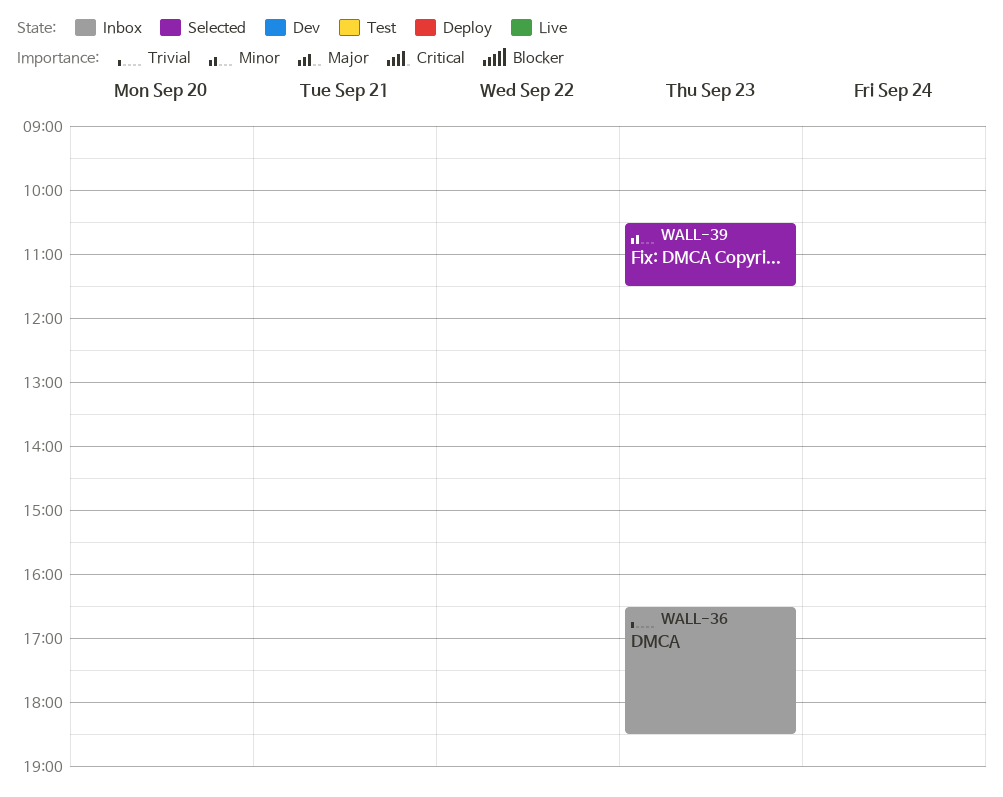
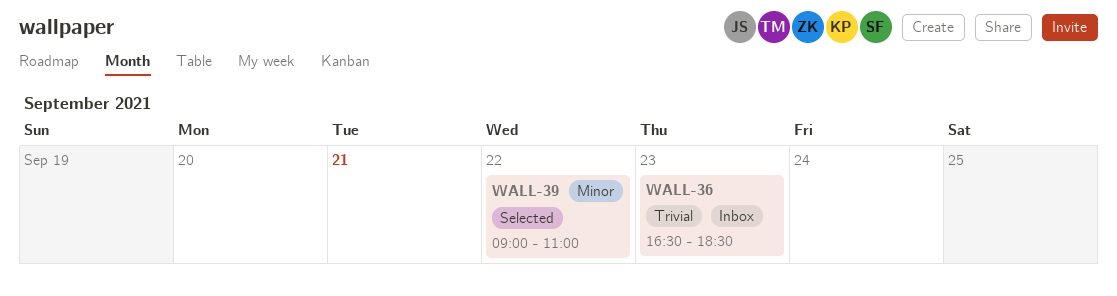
WALL-39, day: Sep 23 -> Sep 22
WALL-39, begins: 10:30 -> 09:00
WALL-39, ends: 11:30 -> 11:00

